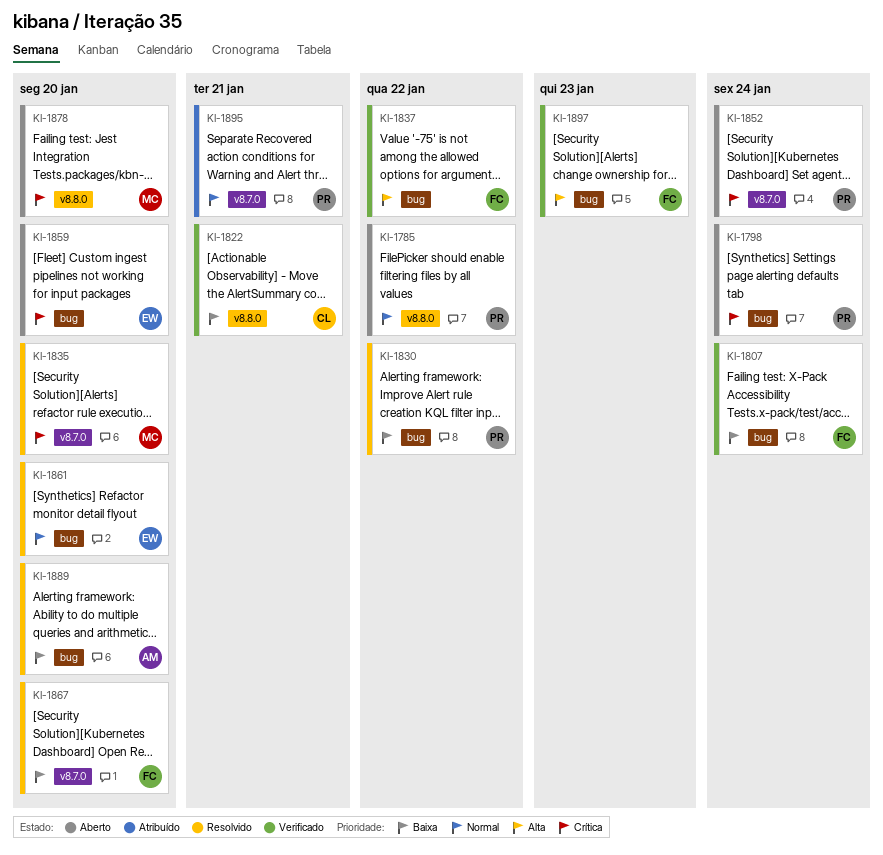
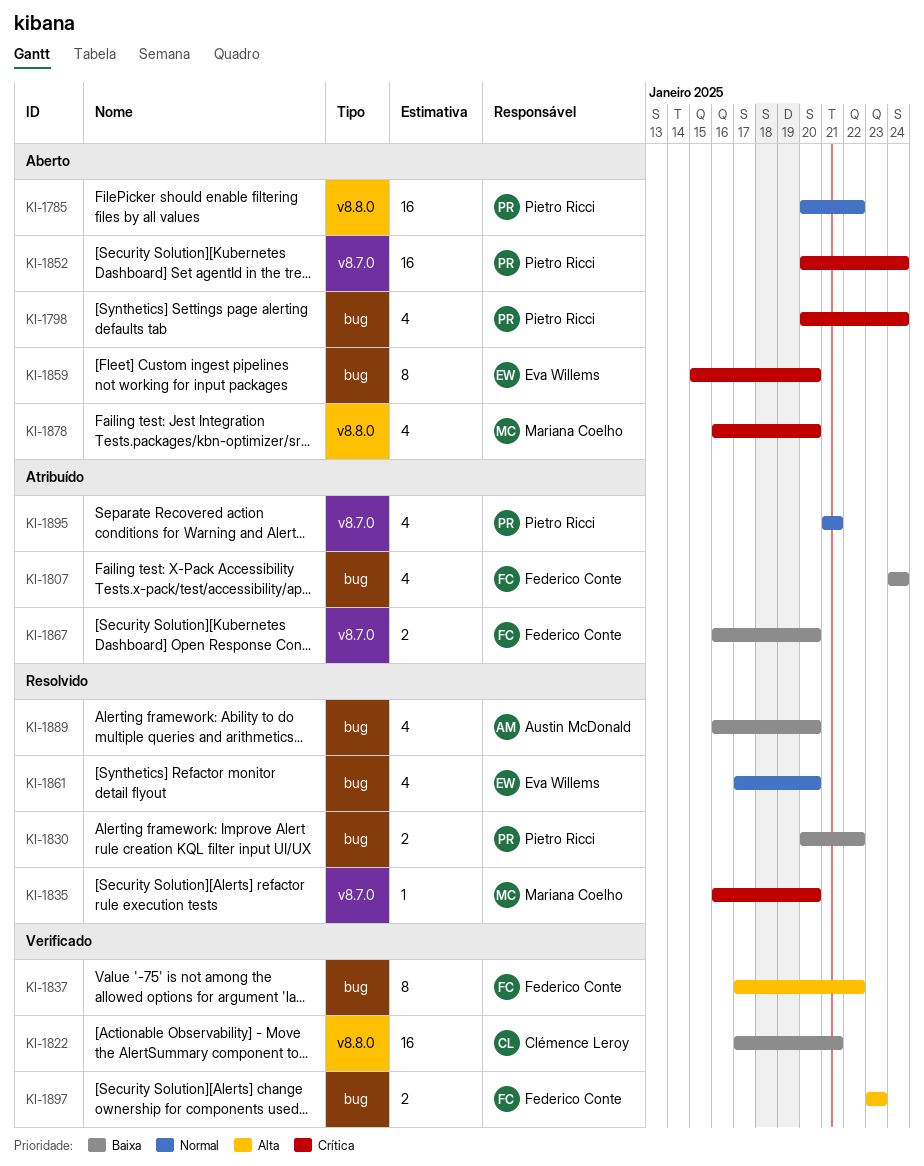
KI-1807, status: Verificado -> Atribuído
KI-1867, status: Resolvido -> Atribuído

